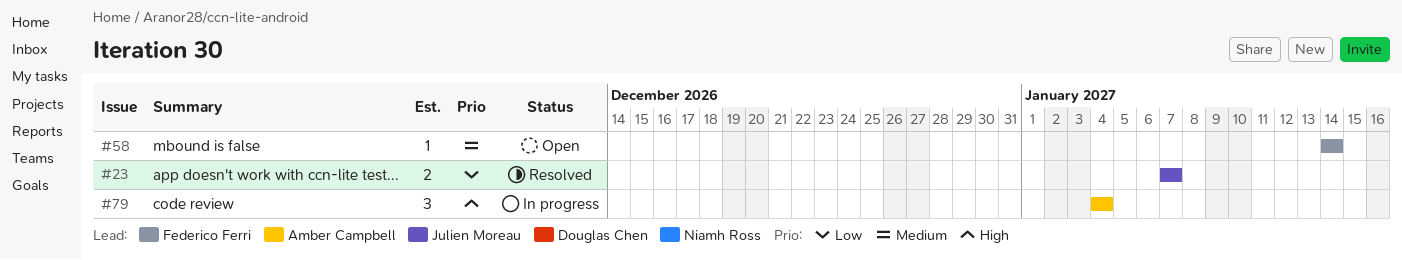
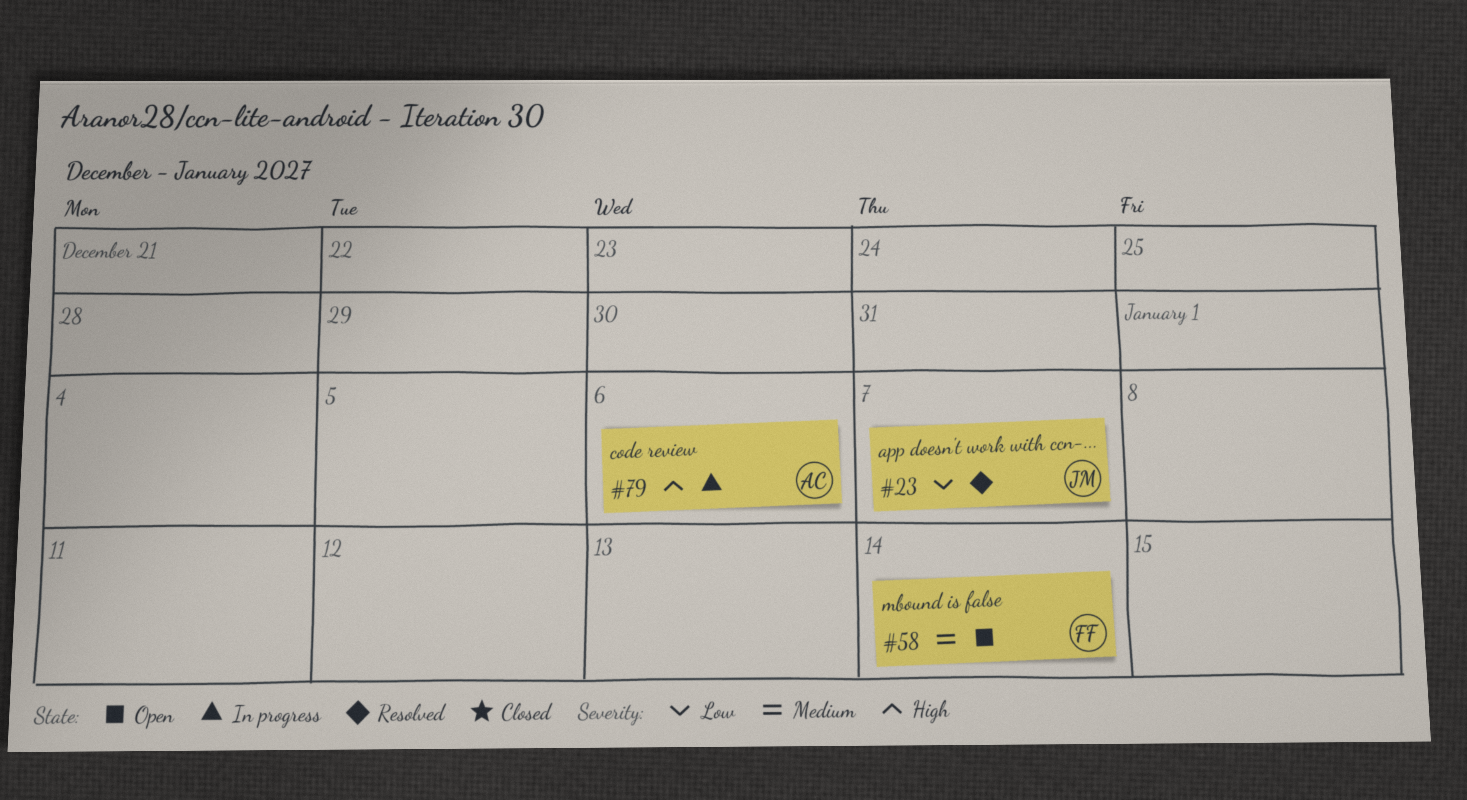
#79, due: Jan 4 -> Jan 6

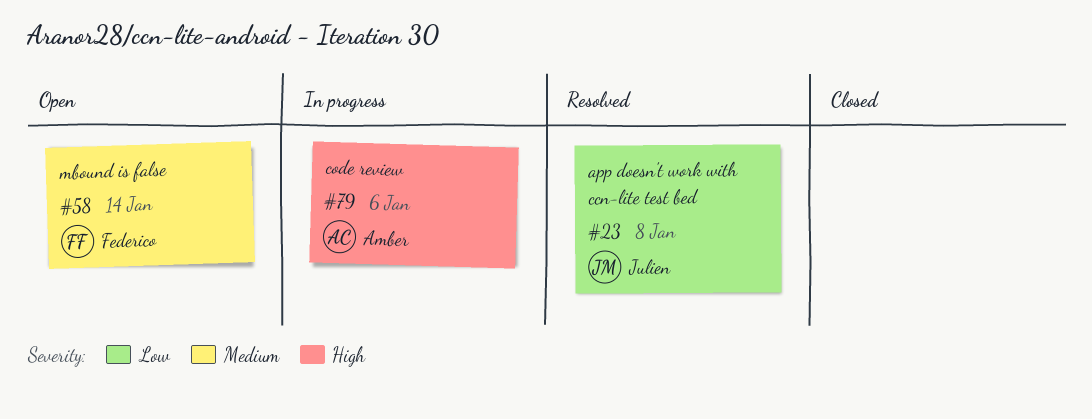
#23, due: Jan 7 -> Jan 8

